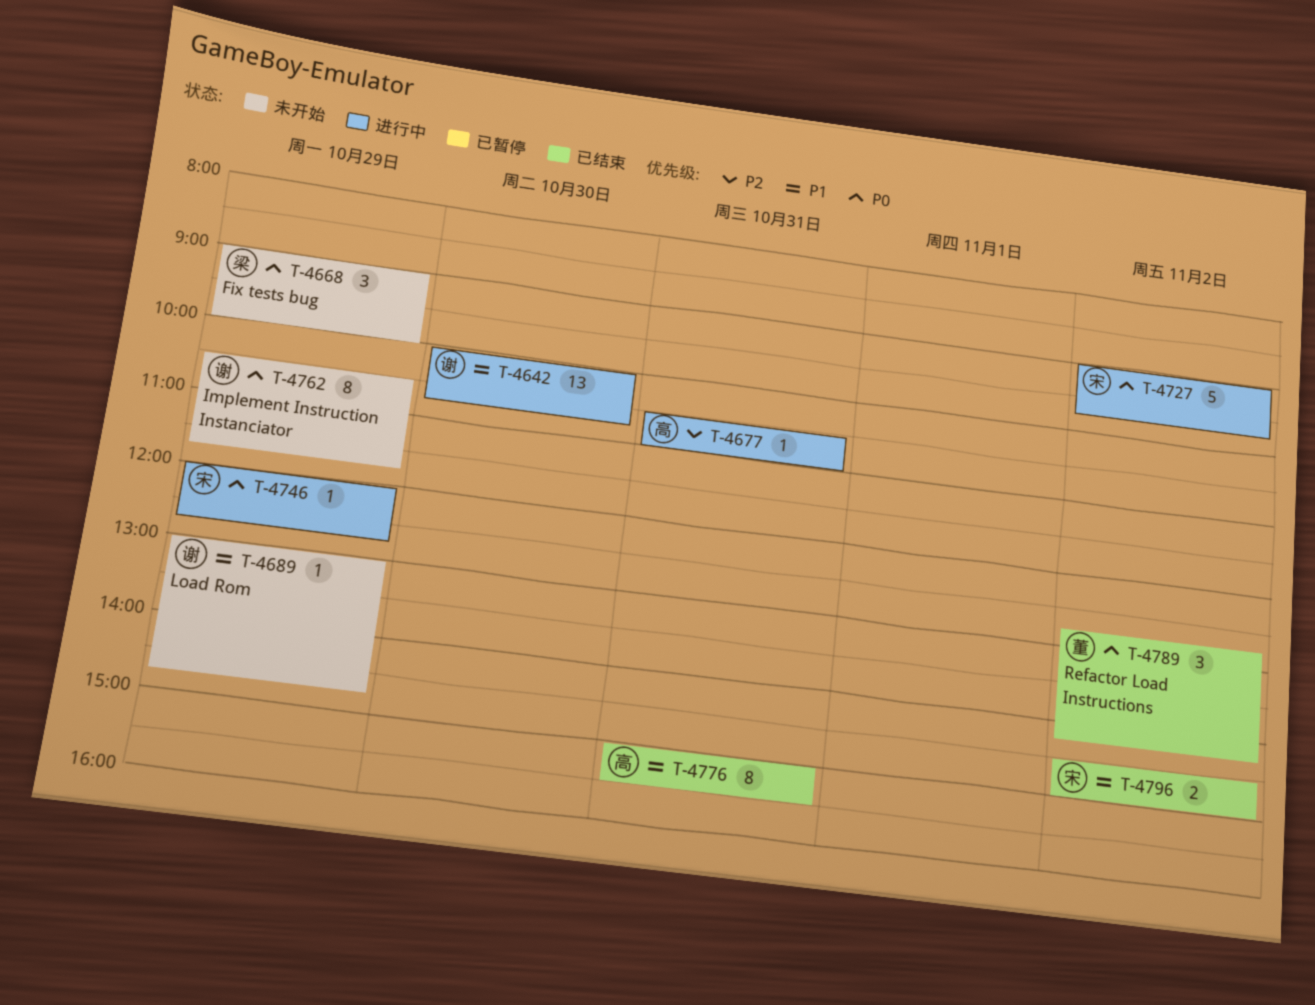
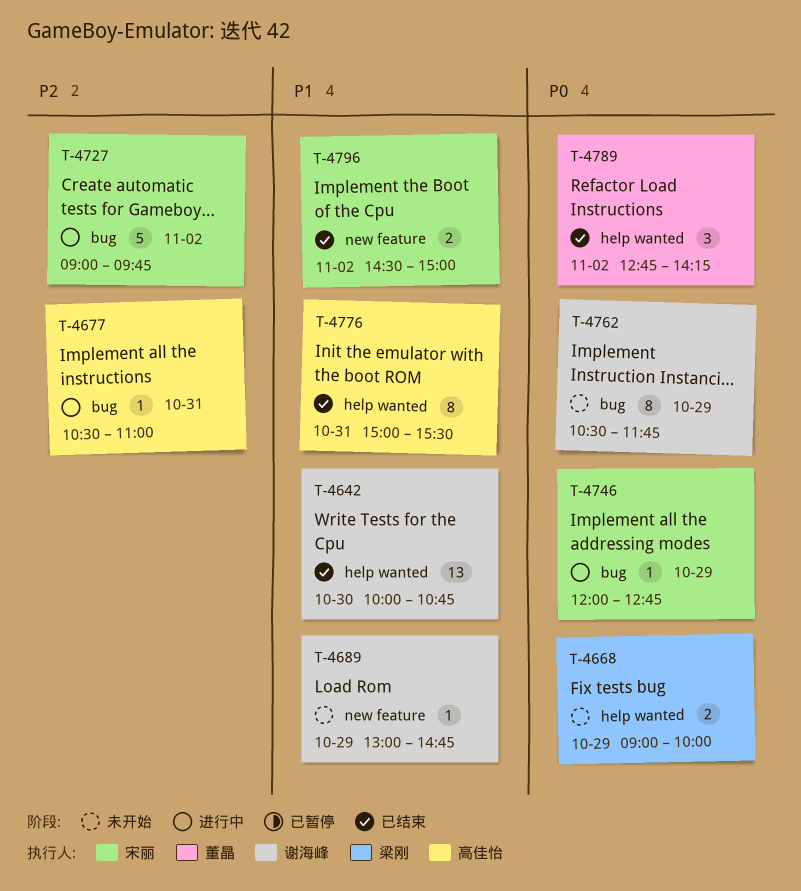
T-4642, status: 进行中 -> 已结束
T-4668, estimate: 3 -> 2
T-4727, priority: P0 -> P2

